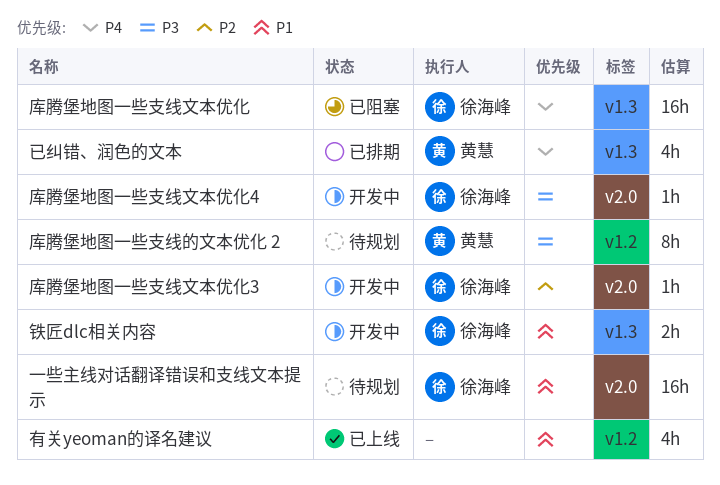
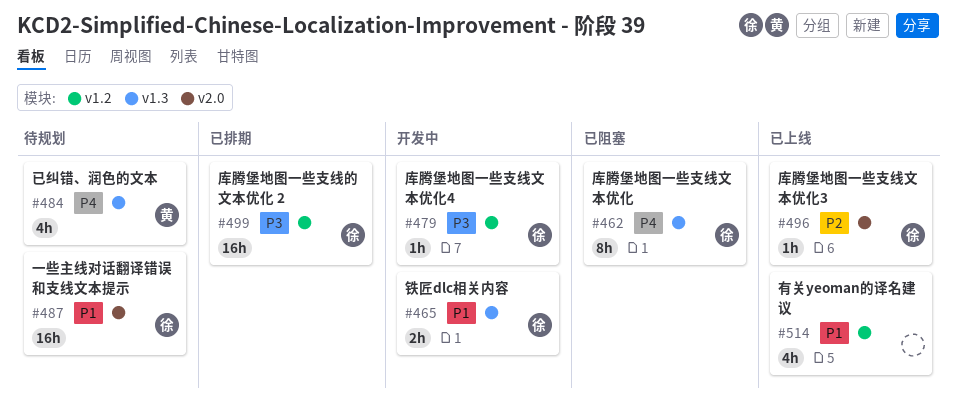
已纠错、润色的文本, status: 已排期 -> 待规划
库腾堡地图一些支线文本优化, estimate: 16h -> 8h
库腾堡地图一些支线文本优化3, status: 开发中 -> 已上线
库腾堡地图一些支线文本优化4, label: v2.0 -> v1.2
库腾堡地图一些支线的文本优化 2, status: 待规划 -> 已排期
库腾堡地图一些支线的文本优化 2, owner: 黄慧 -> 徐海峰
库腾堡地图一些支线的文本优化 2, estimate: 8h -> 16h

